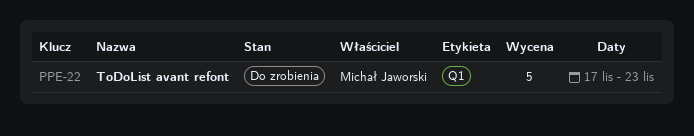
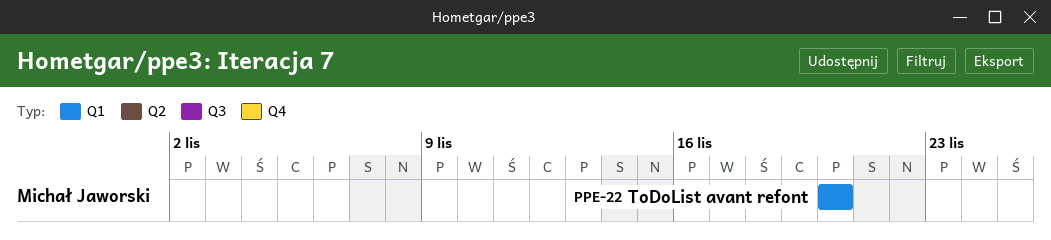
PPE-22, start: Nov 17 -> Nov 20
PPE-22, due: Nov 23 -> Nov 20

